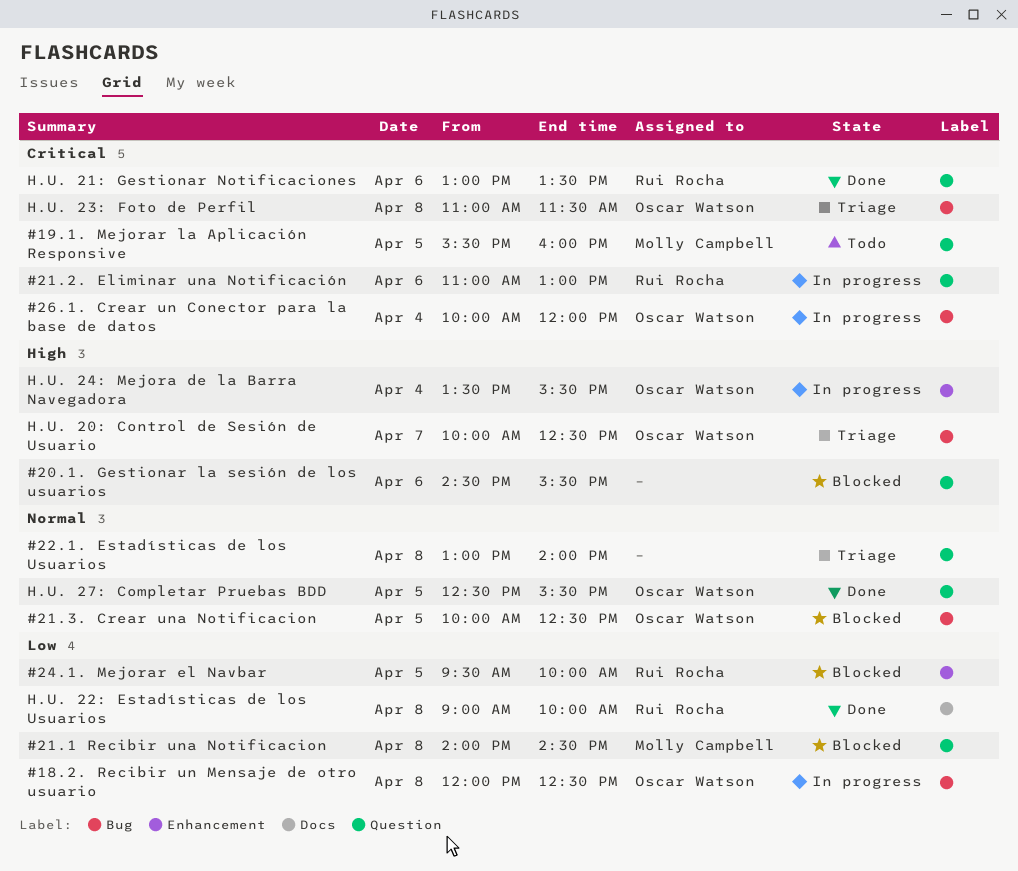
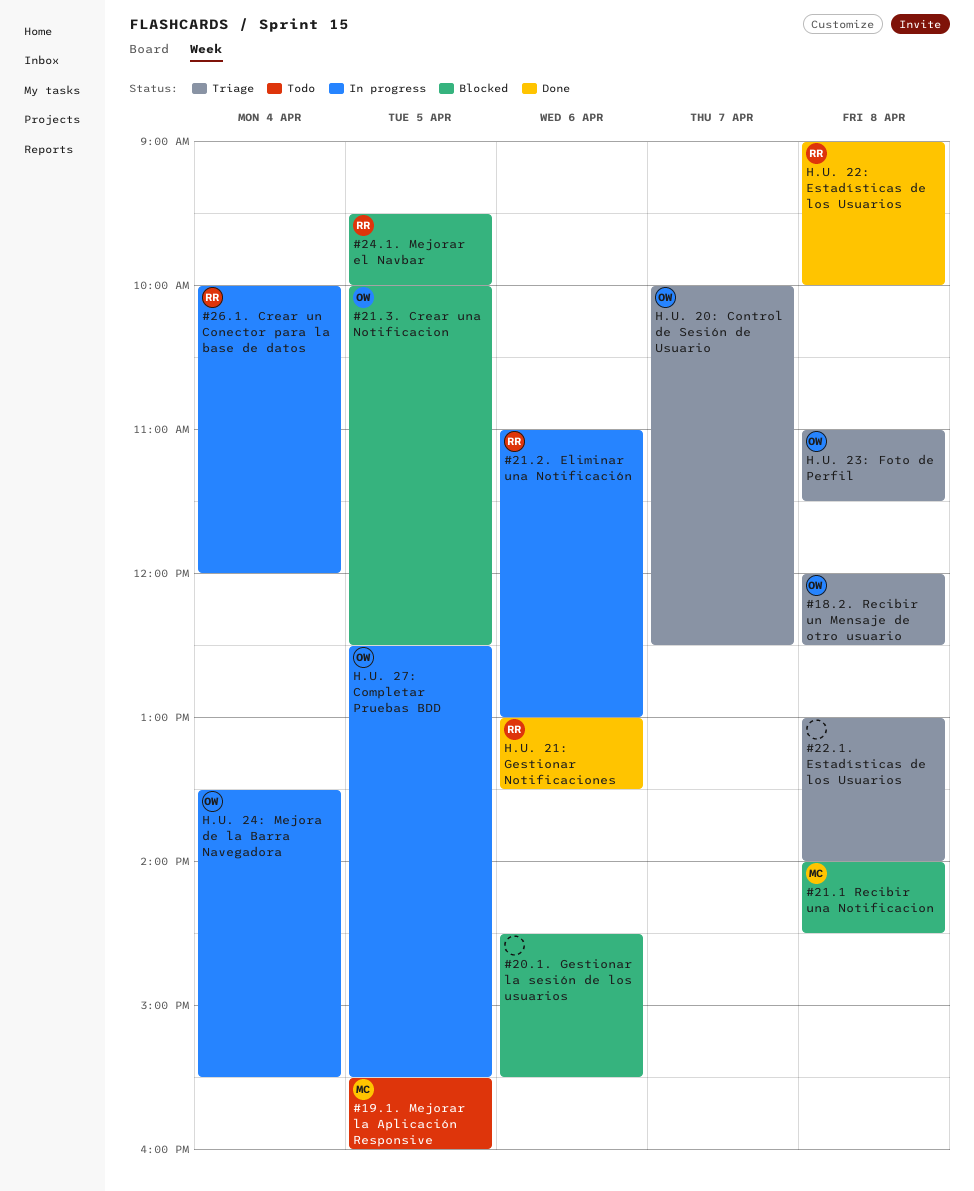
#18.2. Recibir un Mensaje de otro usuario, status: In progress -> Triage
#26.1. Crear un Conector para la base de datos, owner: Oscar Watson -> Rui Rocha
H.U. 27: Completar Pruebas BDD, status: Done -> In progress

